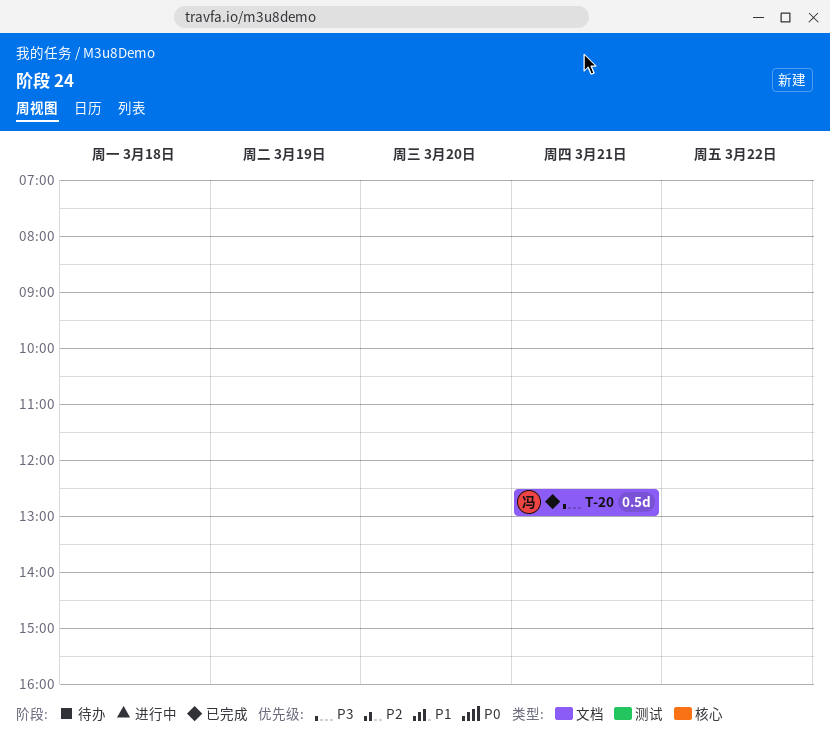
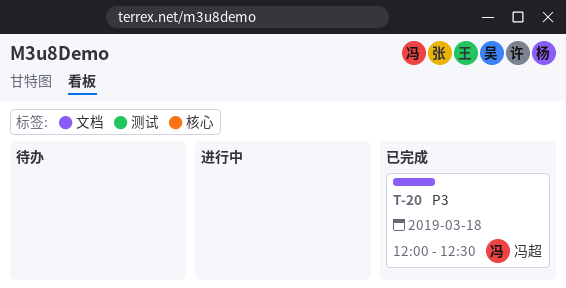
T-20, day: Mar 21 -> Mar 18
T-20, begins: 12:30 -> 12:00
T-20, ends: 13:00 -> 12:30

